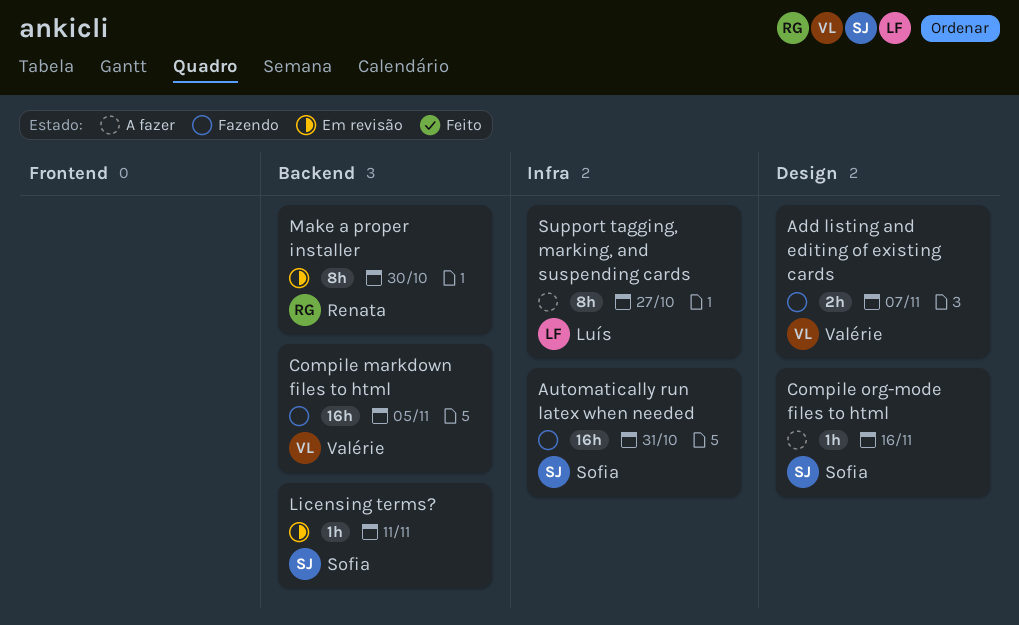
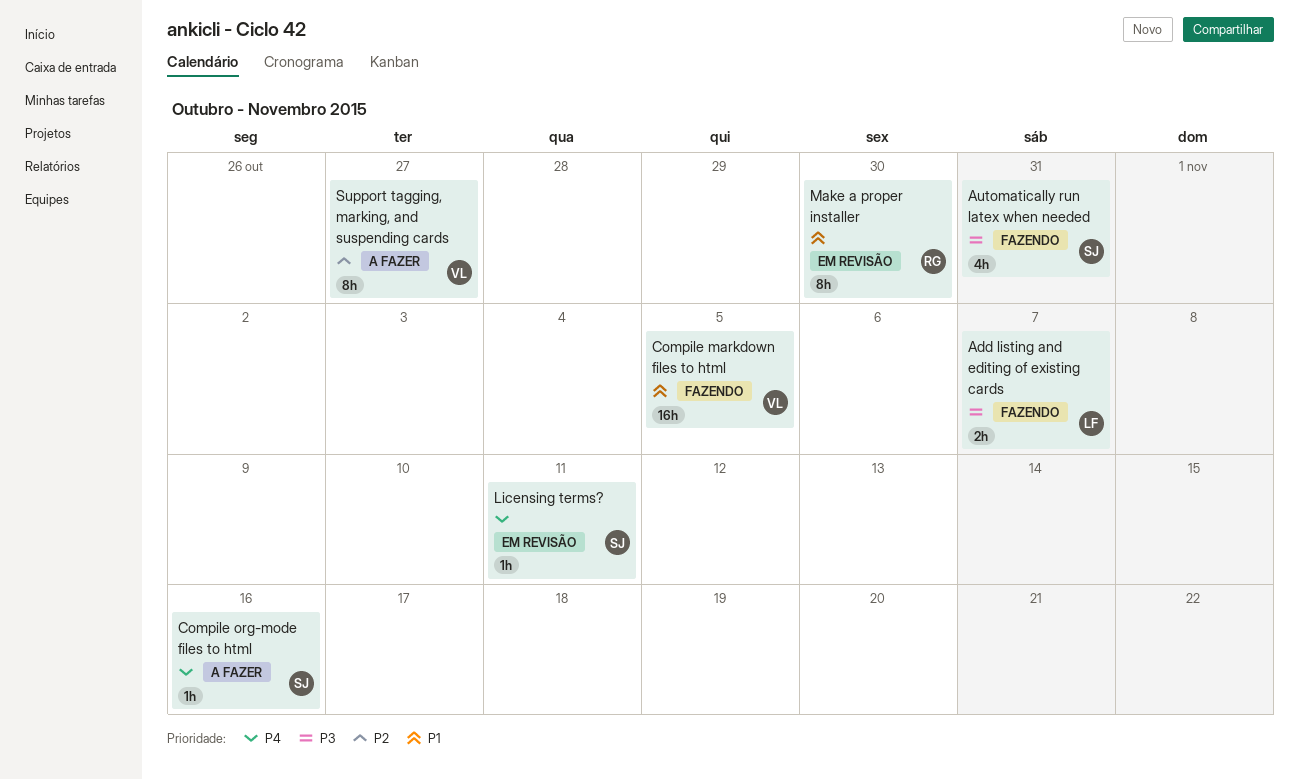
Add listing and editing of existing cards, owner: Valérie -> Luís
Automatically run latex when needed, estimate: 16h -> 4h
Support tagging, marking, and suspending cards, owner: Luís -> Valérie

